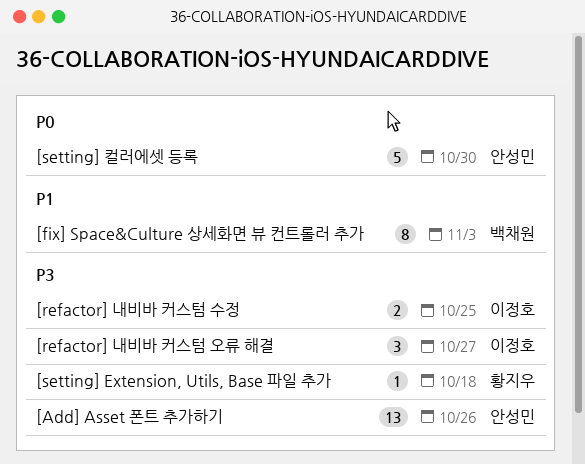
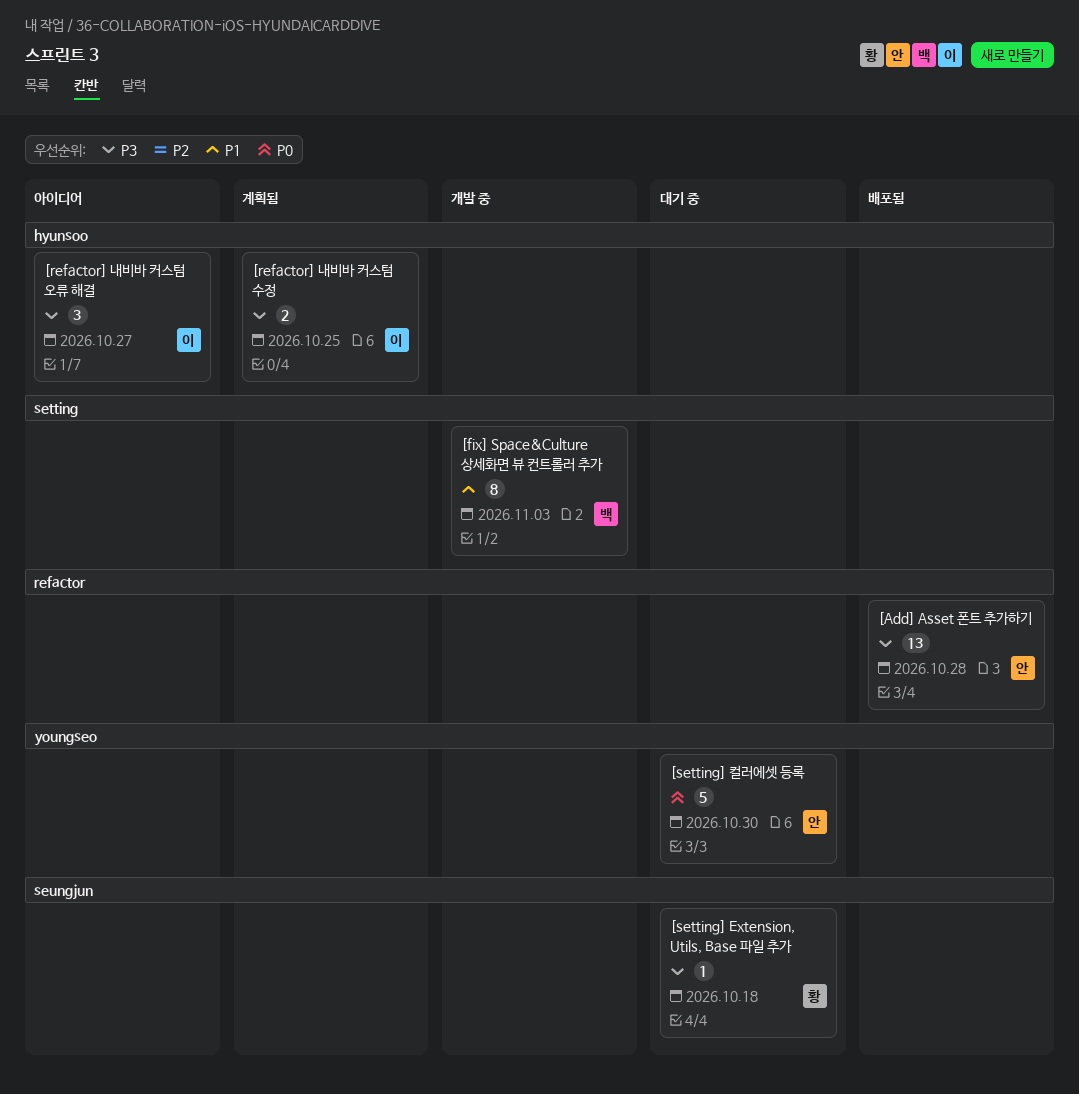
[Add] Asset 폰트 추가하기, due: Oct 26 -> Oct 28

